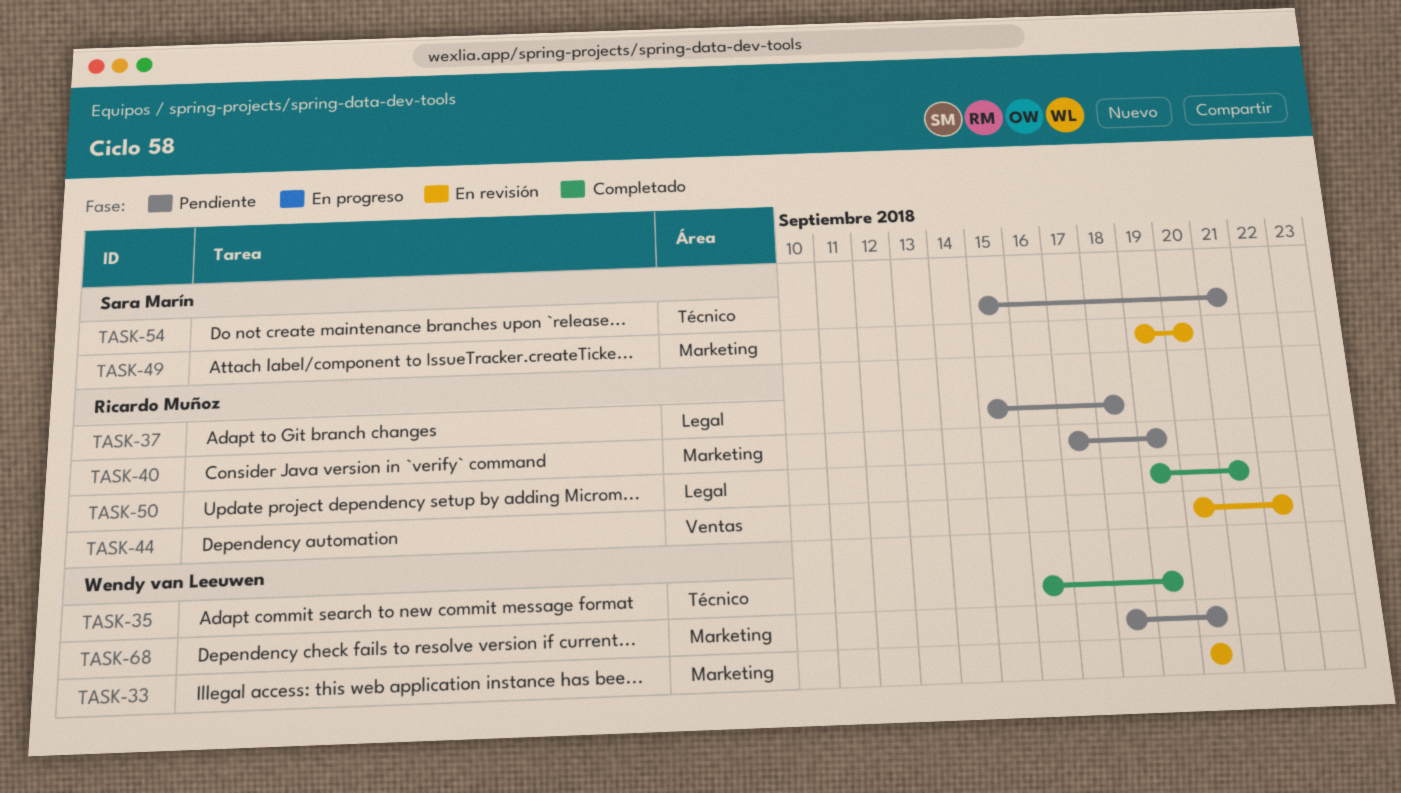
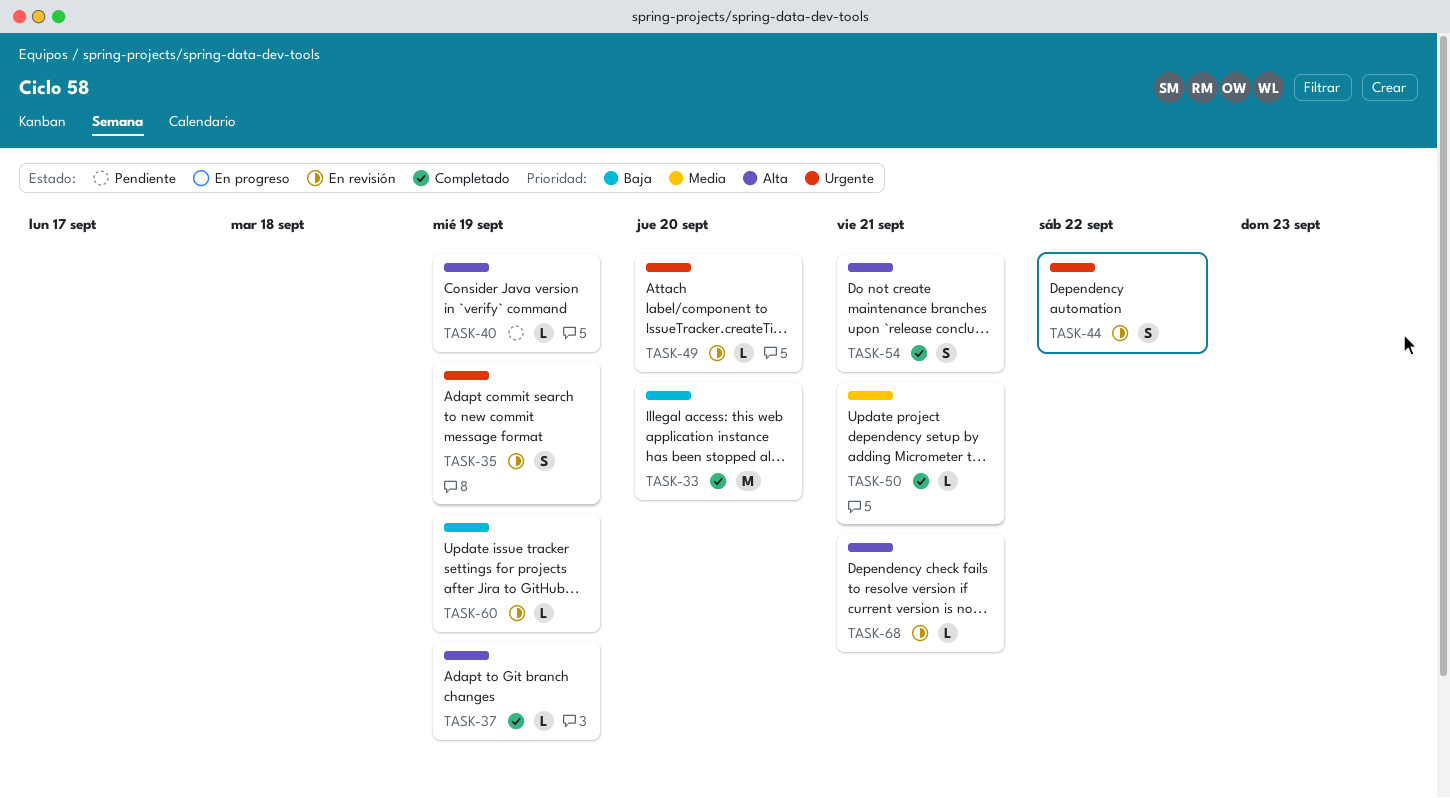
TASK-33, status: En revisión -> Completado
TASK-35, status: Completado -> En revisión
TASK-37, status: Pendiente -> Completado
TASK-37, due: Sep 18 -> Sep 19
TASK-54, status: Pendiente -> Completado
TASK-60: none -> present
TASK-68, status: Pendiente -> En revisión
TASK-68, due: Sep 20 -> Sep 21

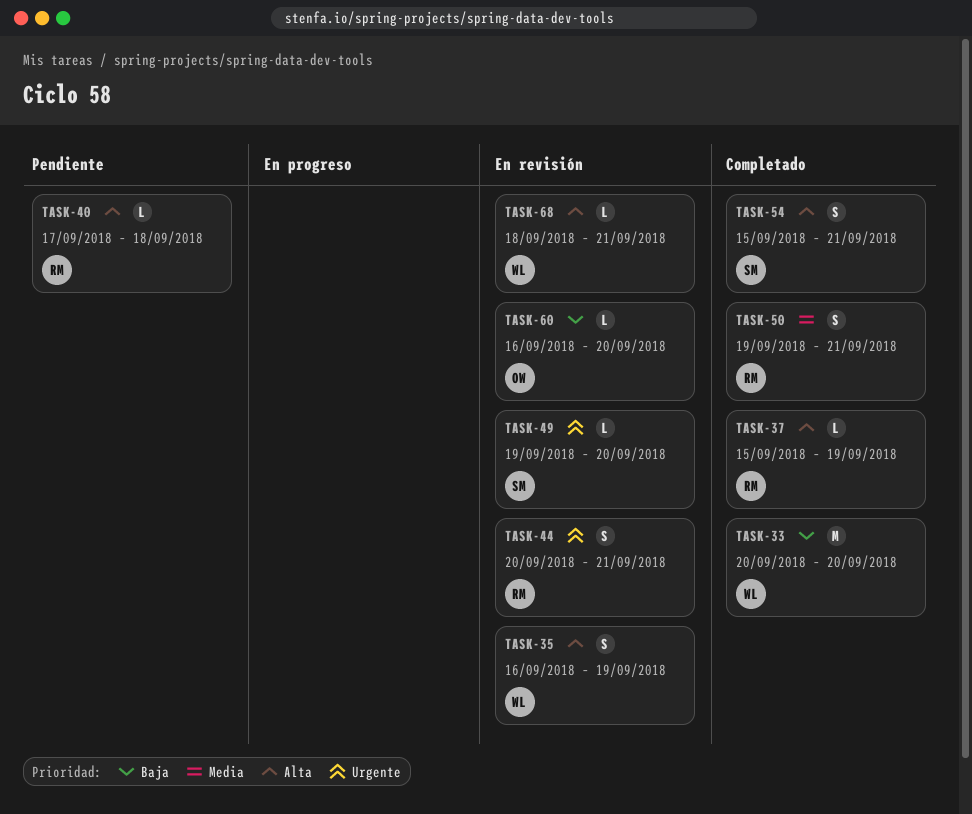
TASK-35, priority: Urgente -> Alta
TASK-40, due: Sep 19 -> Sep 18
TASK-44, due: Sep 22 -> Sep 21
TASK-50, estimate: L -> S
TASK-60, due: Sep 19 -> Sep 20

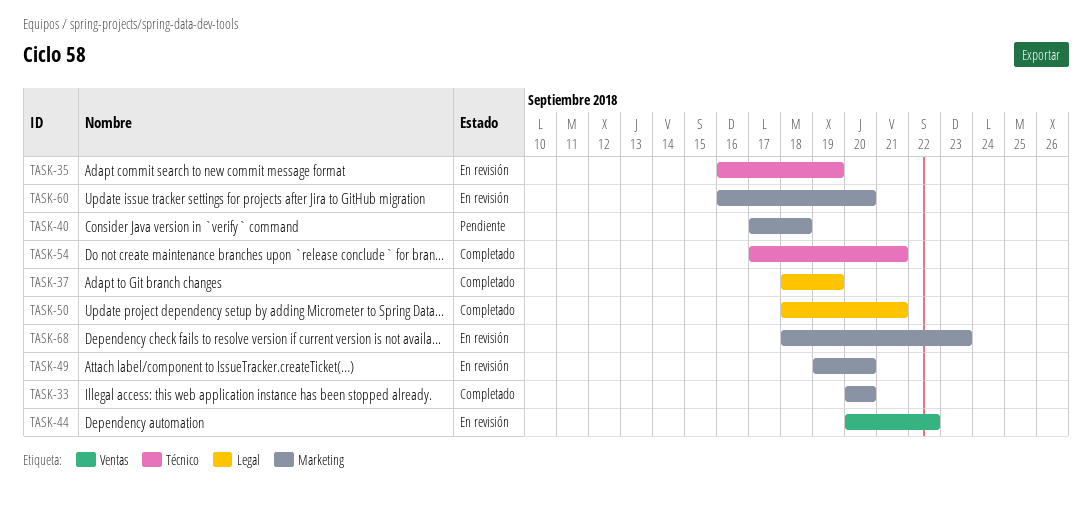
TASK-37, start: Sep 15 -> Sep 18
TASK-44, due: Sep 21 -> Sep 22
TASK-50, start: Sep 19 -> Sep 18
TASK-54, start: Sep 15 -> Sep 17
TASK-68, due: Sep 21 -> Sep 23

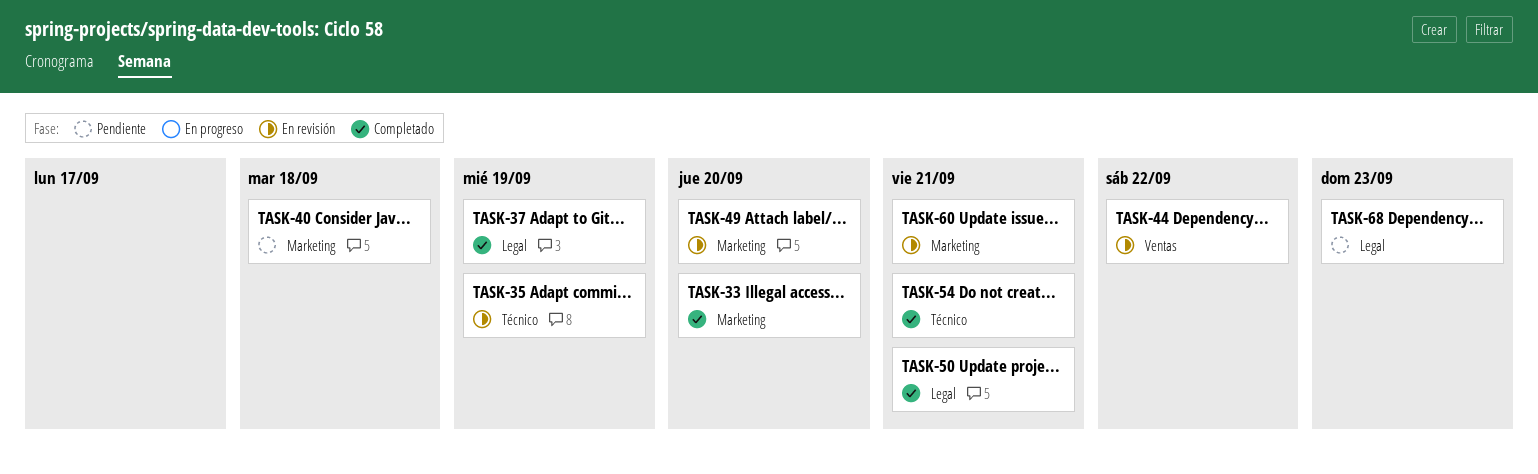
TASK-60, due: Sep 20 -> Sep 21
TASK-68, status: En revisión -> Pendiente
TASK-68, label: Marketing -> Legal

